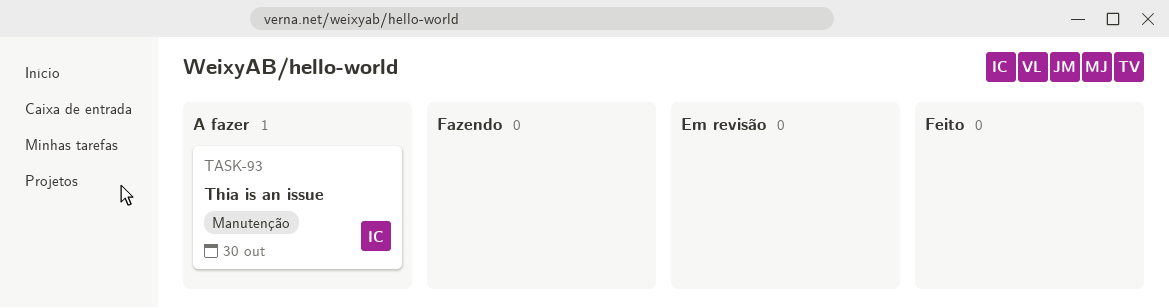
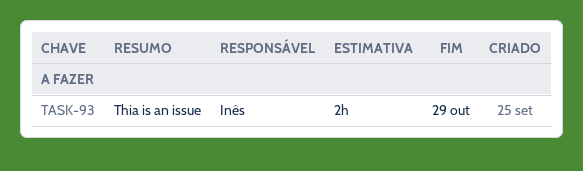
TASK-93, due: Oct 30 -> Oct 29

